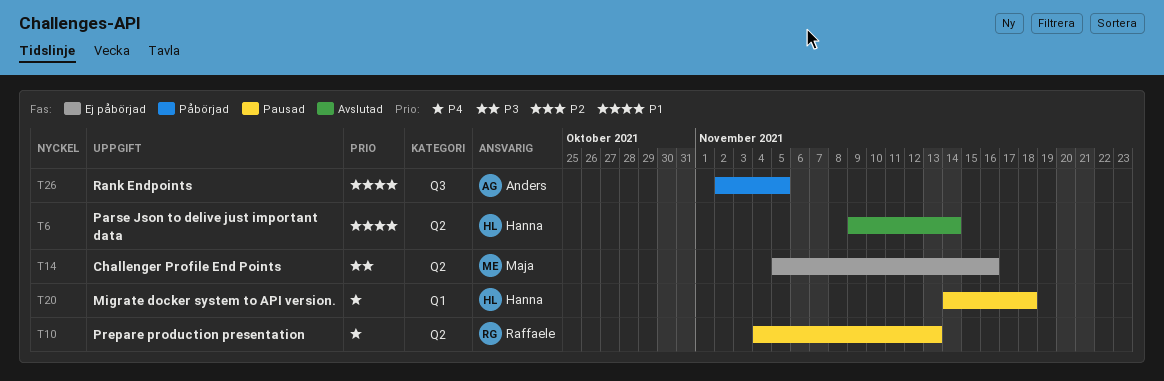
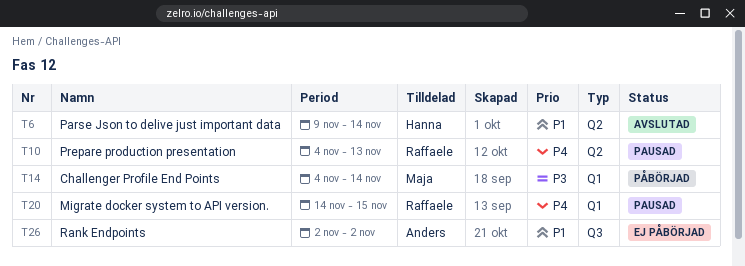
T14, status: Ej påbörjad -> Påbörjad
T14, label: Q2 -> Q1
T14, start: Nov 5 -> Nov 4
T14, due: Nov 16 -> Nov 14
T20, owner: Hanna -> Raffaele
T20, due: Nov 18 -> Nov 15
T26, status: Påbörjad -> Ej påbörjad
T26, due: Nov 5 -> Nov 2

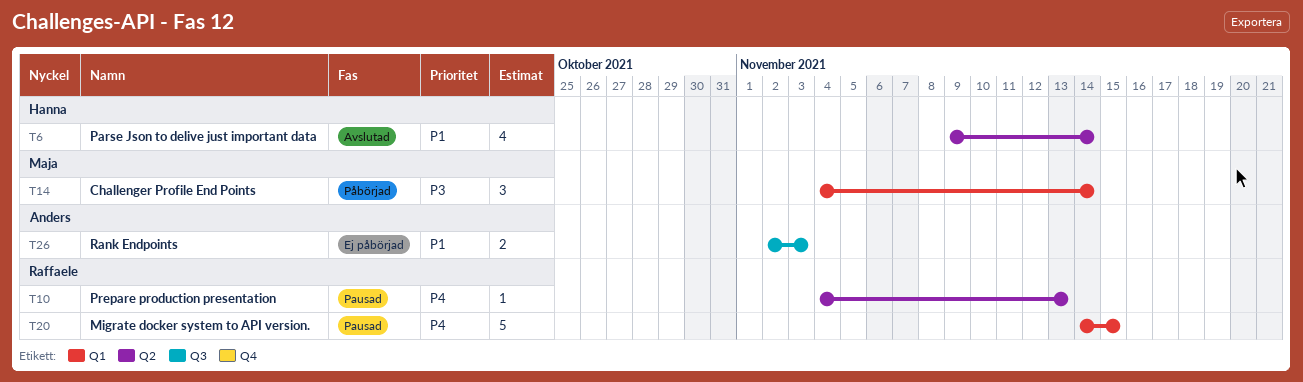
T26, due: Nov 2 -> Nov 3

